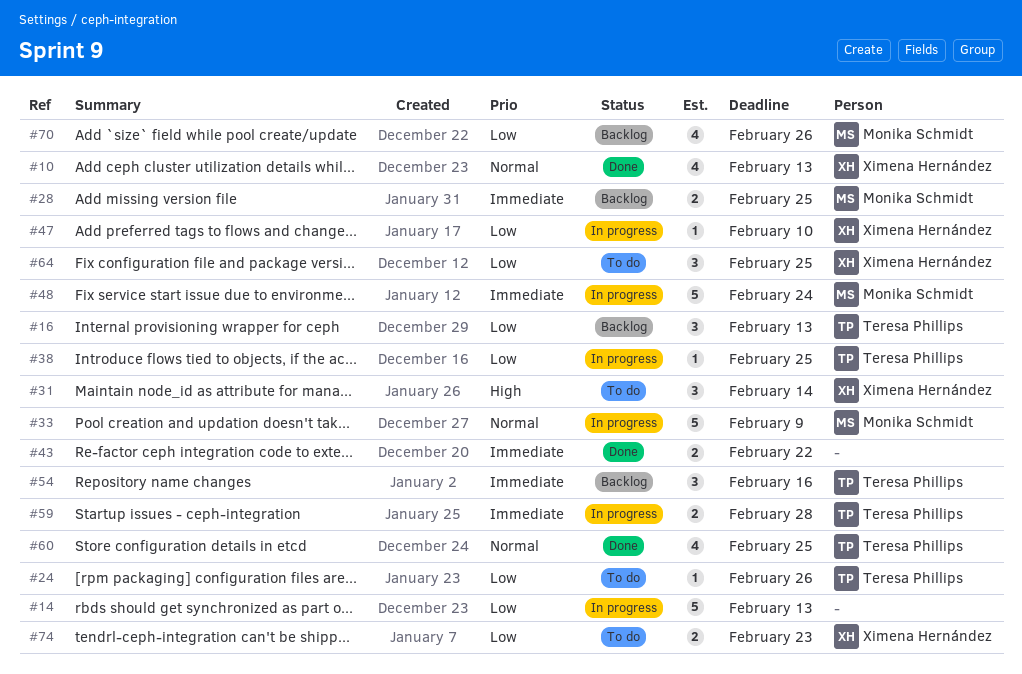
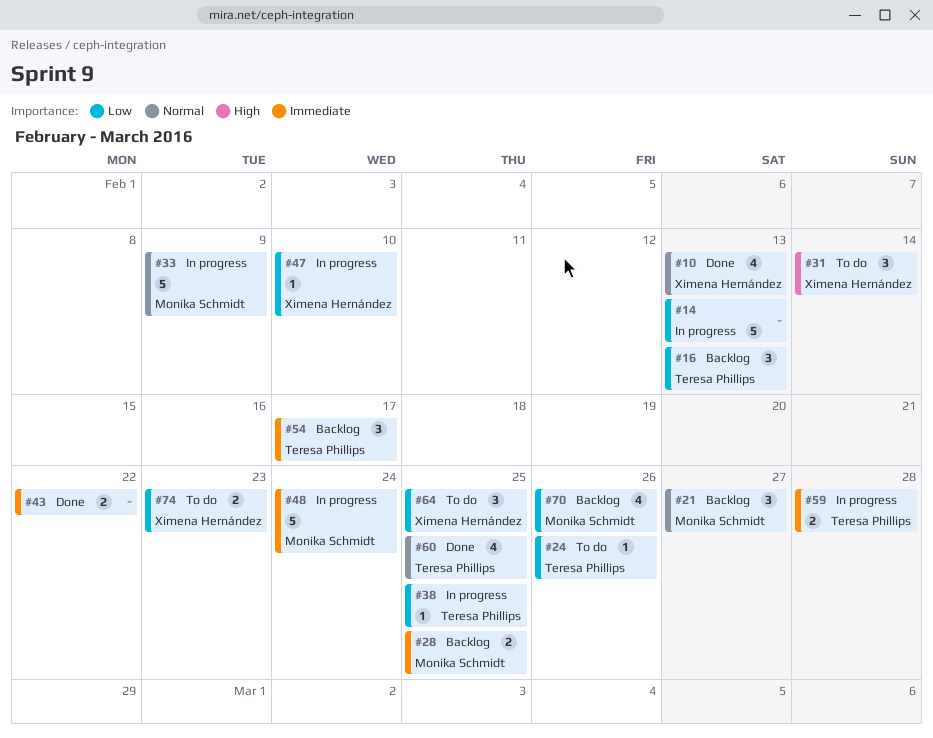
#21: none -> present
#54, due: Feb 16 -> Feb 17

